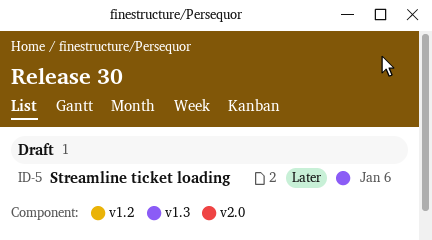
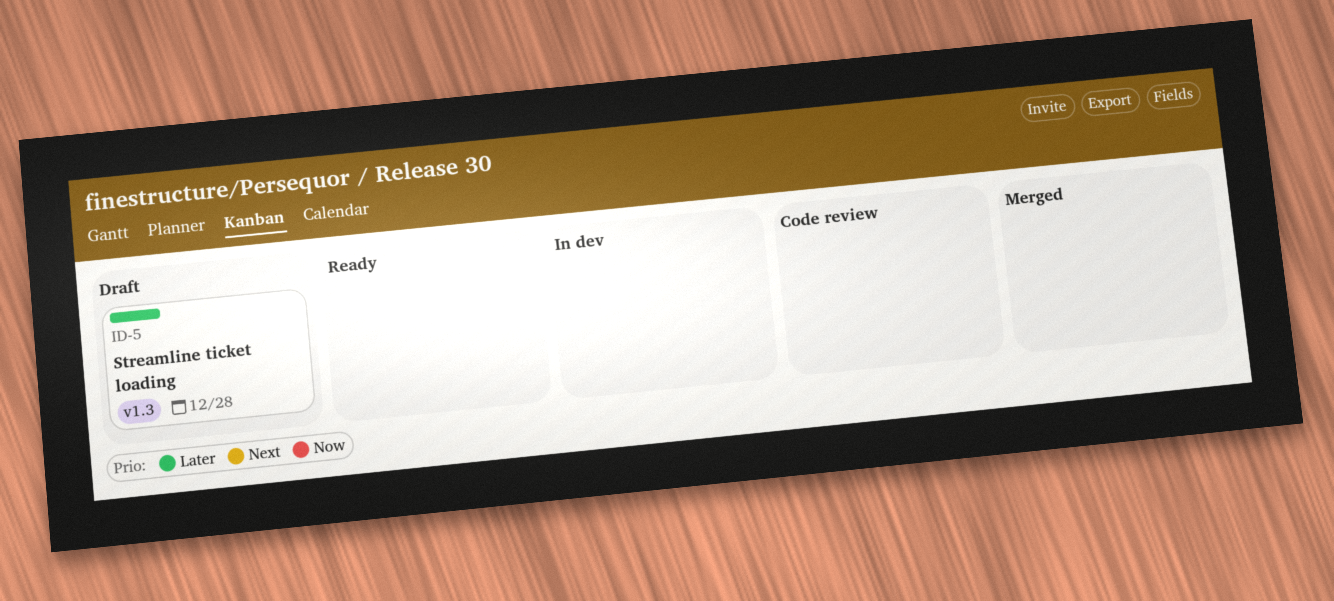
ID-5, due: Jan 6 -> Dec 28

